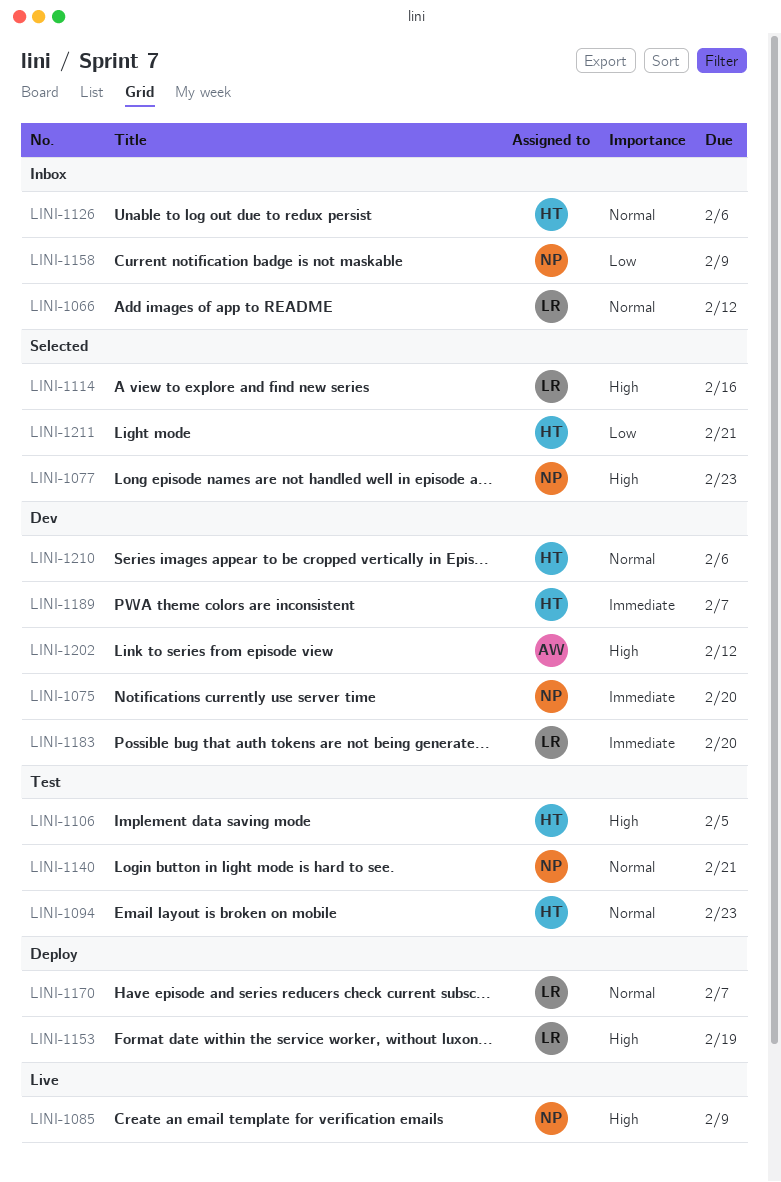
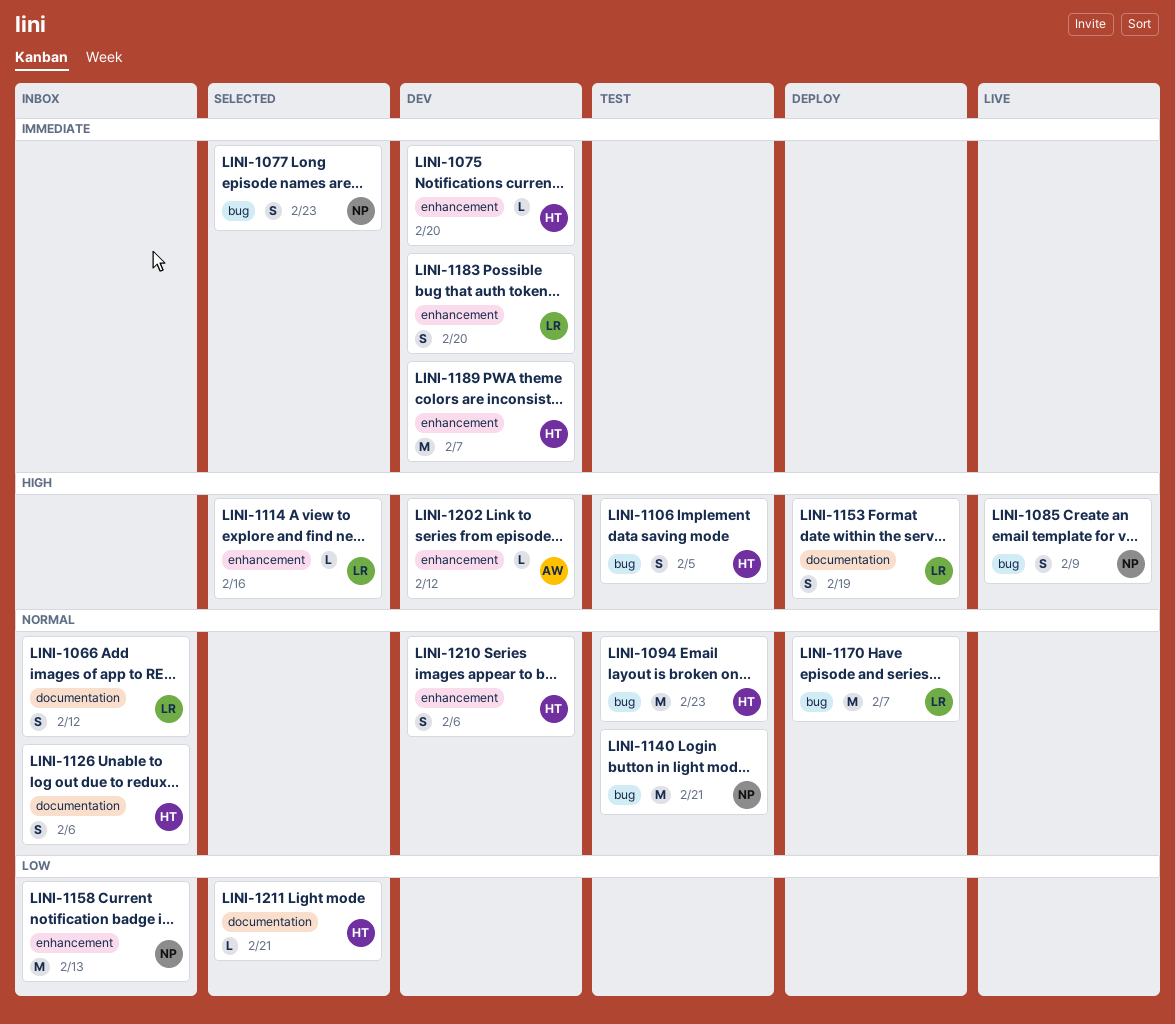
LINI-1075, owner: NP -> HT
LINI-1077, priority: High -> Immediate
LINI-1158, due: Feb 9 -> Feb 13

